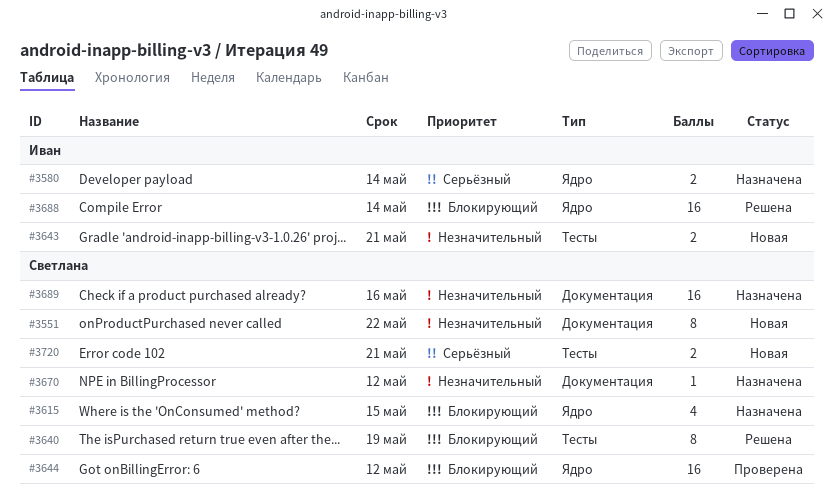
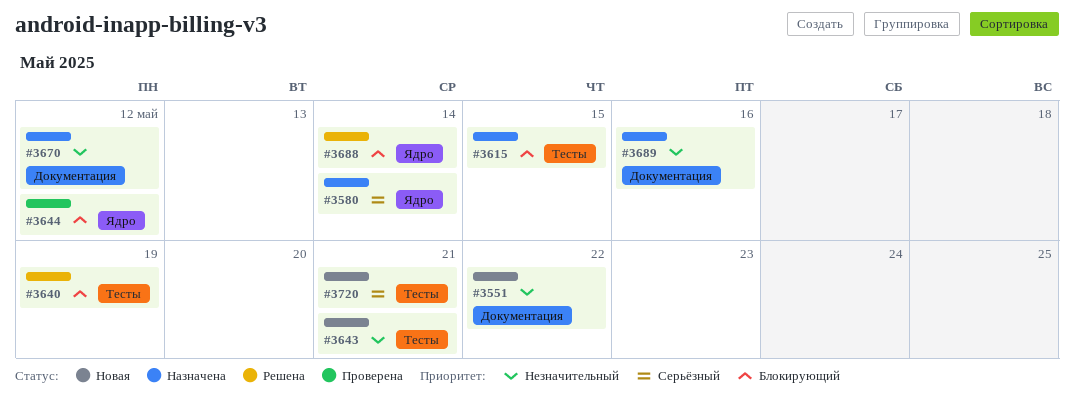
#3615, label: Ядро -> Тесты

